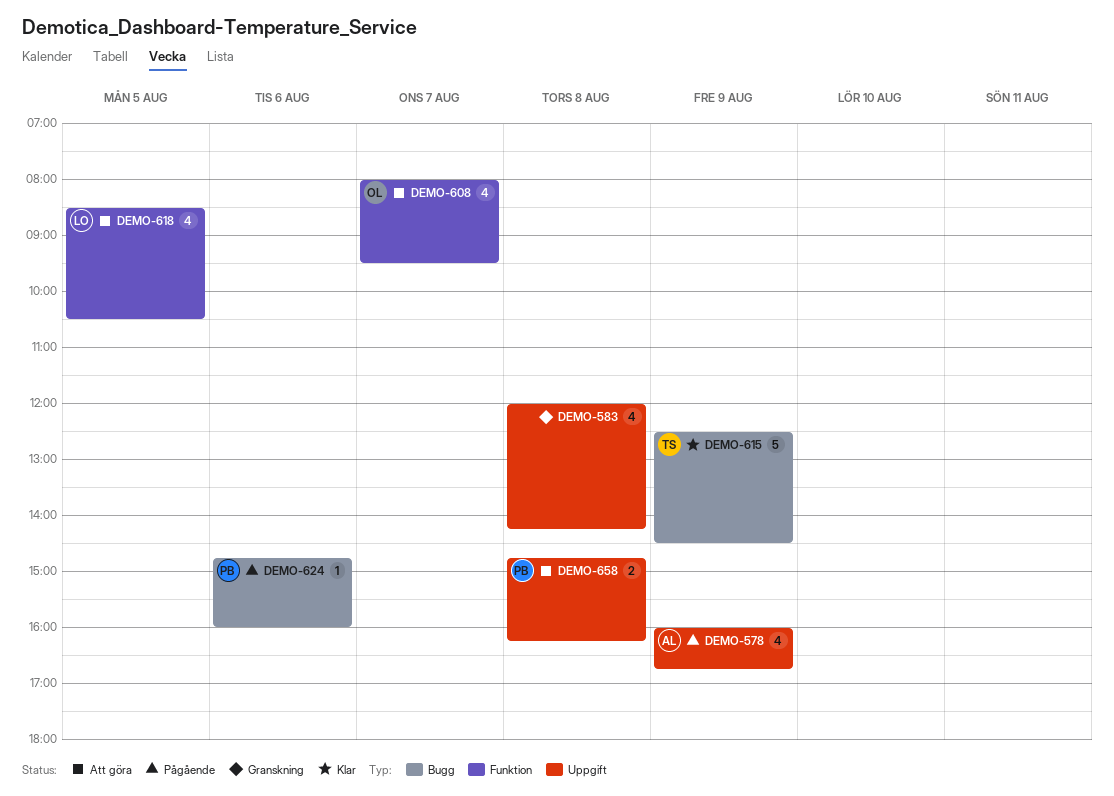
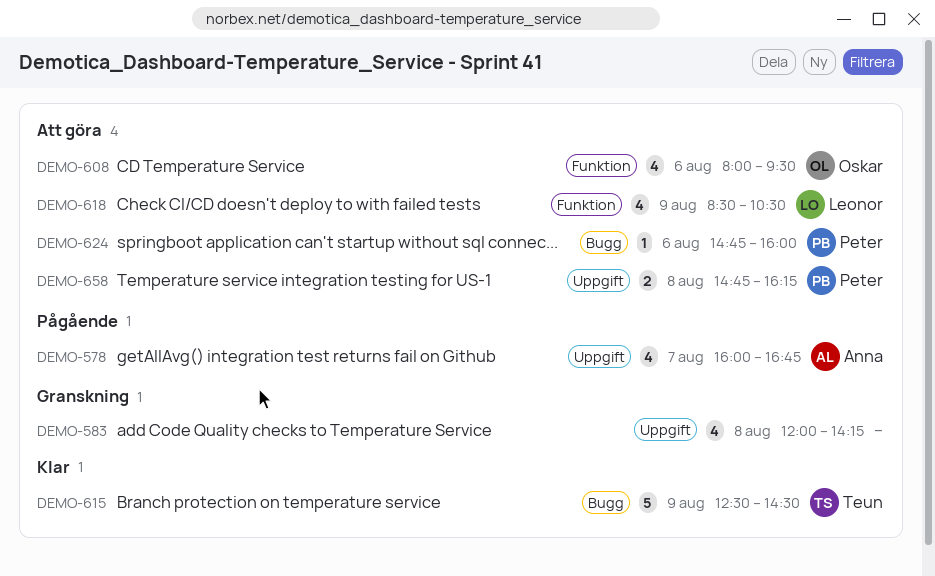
DEMO-578, day: Aug 9 -> Aug 7
DEMO-608, day: Aug 7 -> Aug 6
DEMO-618, day: Aug 5 -> Aug 9
DEMO-624, status: Pågående -> Att göra

